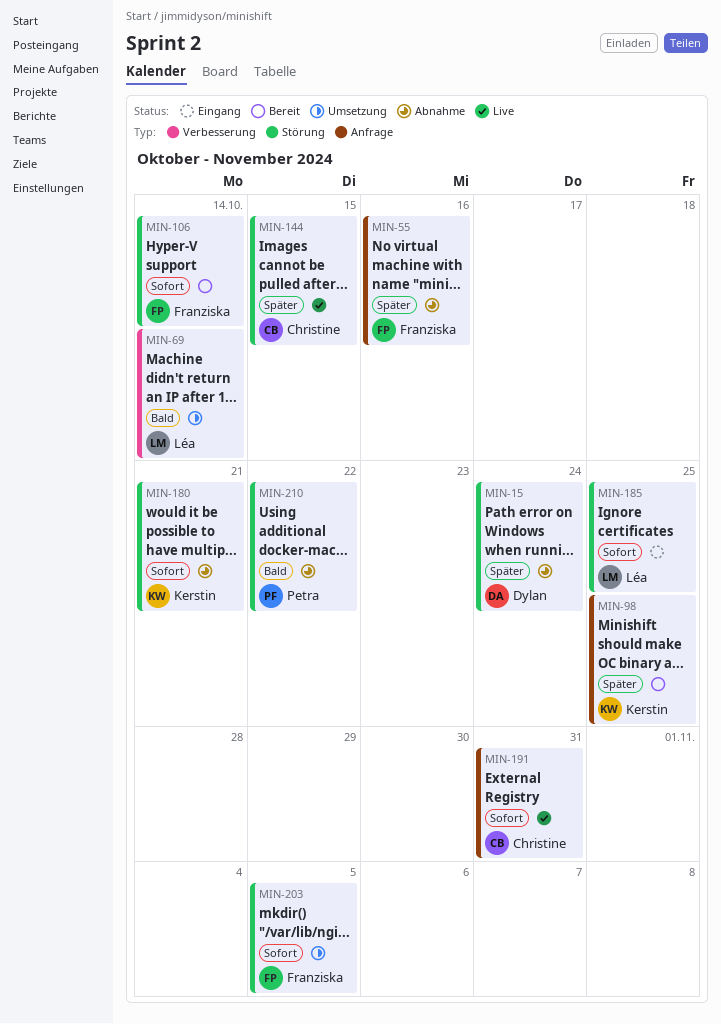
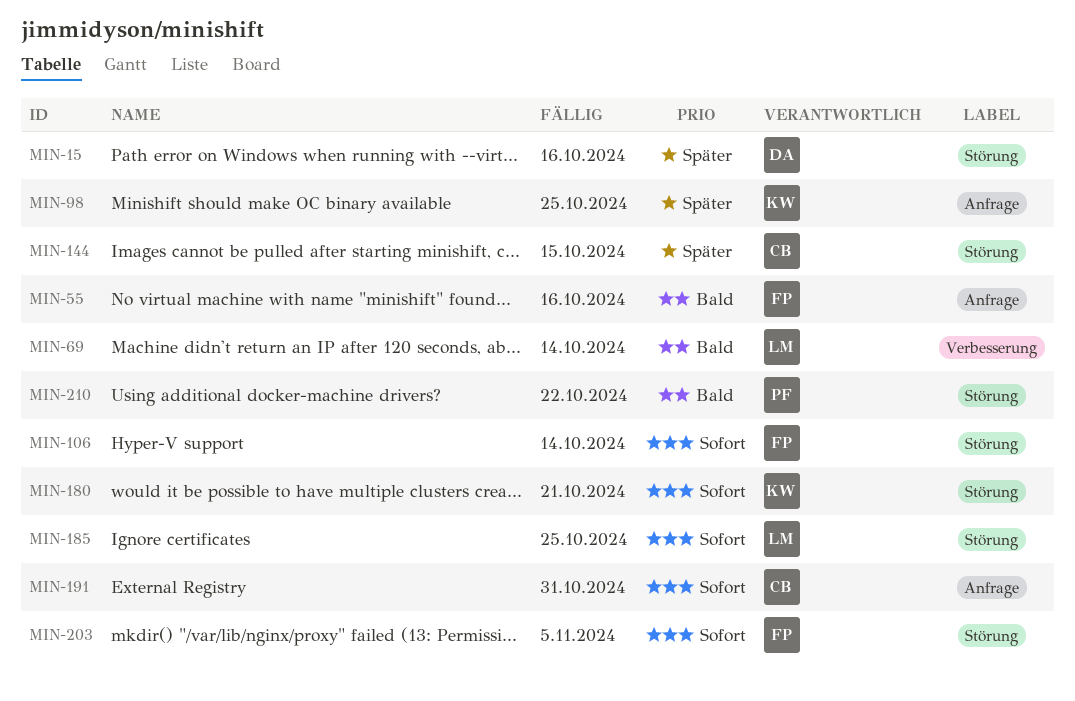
MIN-15, due: Oct 24 -> Oct 16
MIN-55, priority: Später -> Bald

